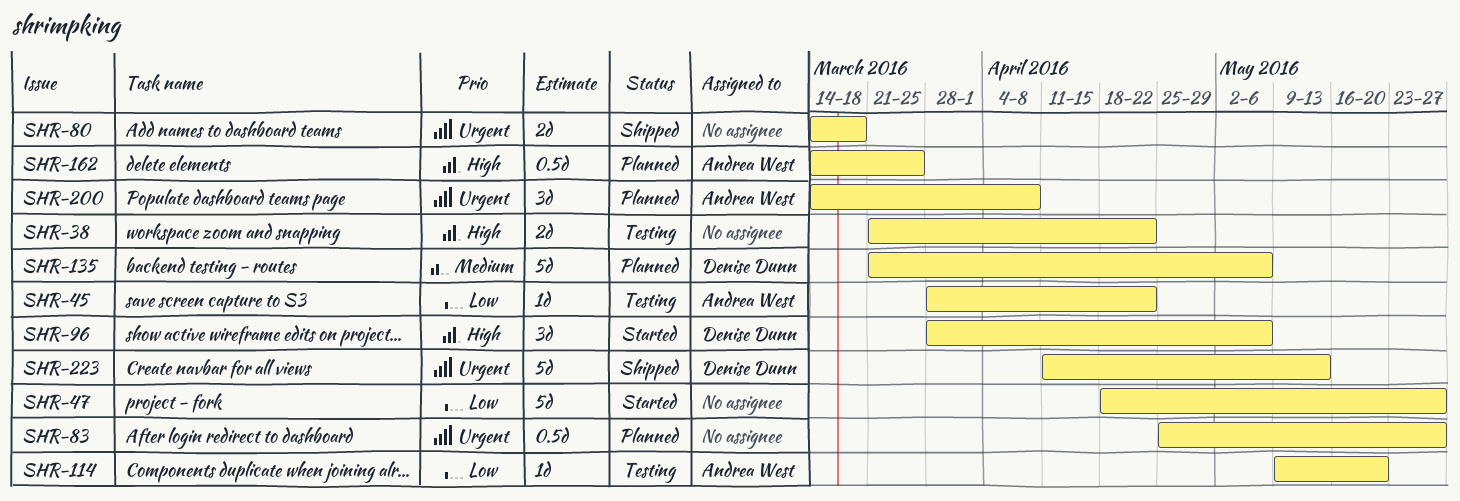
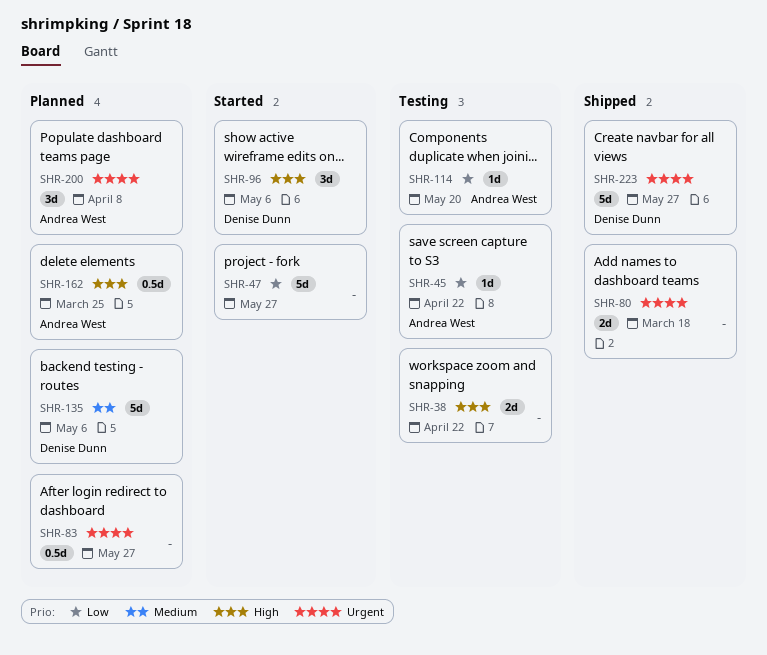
SHR-223, due: May 13 -> May 27

